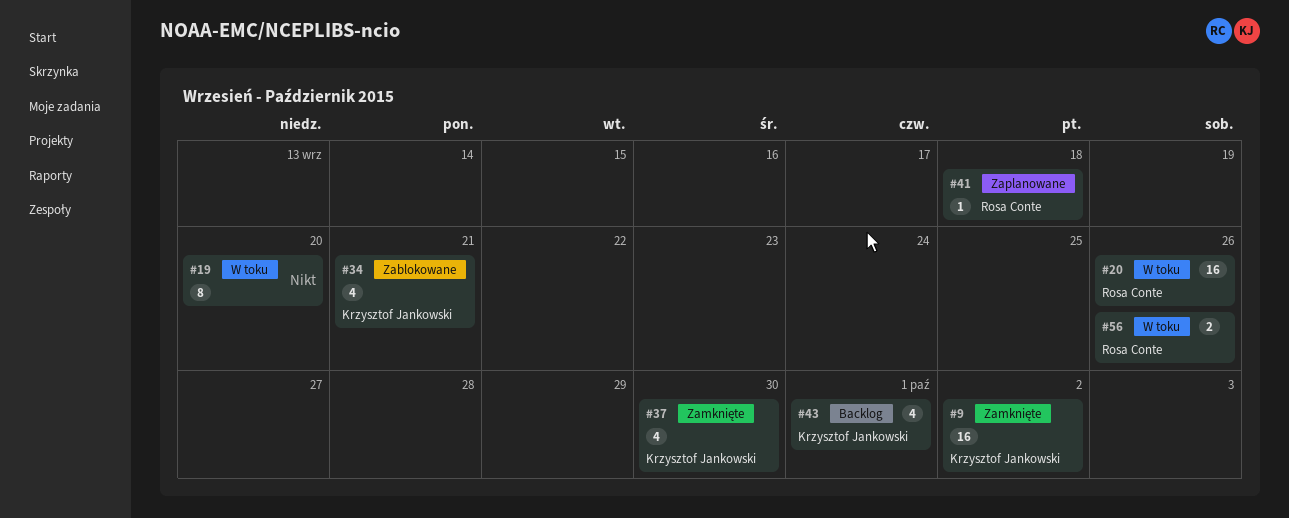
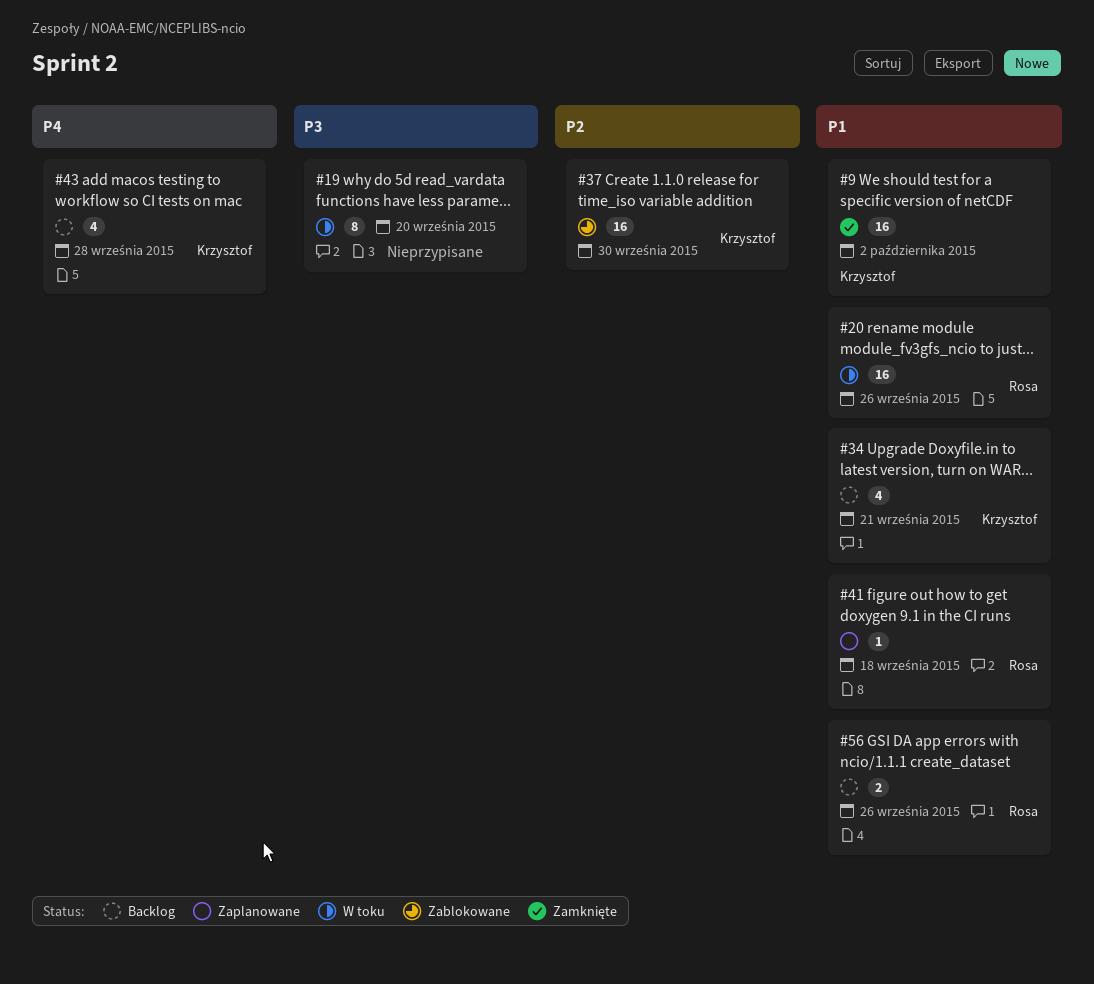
#34, status: Zablokowane -> Backlog
#37, status: Zamknięte -> Zablokowane
#37, estimate: 4 -> 16
#43, due: Oct 1 -> Sep 28
#56, status: W toku -> Backlog

